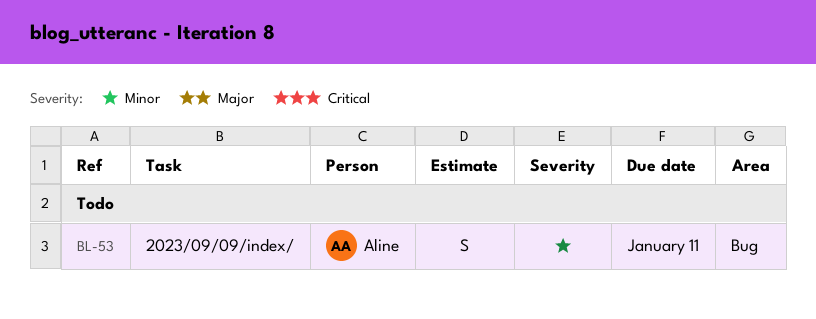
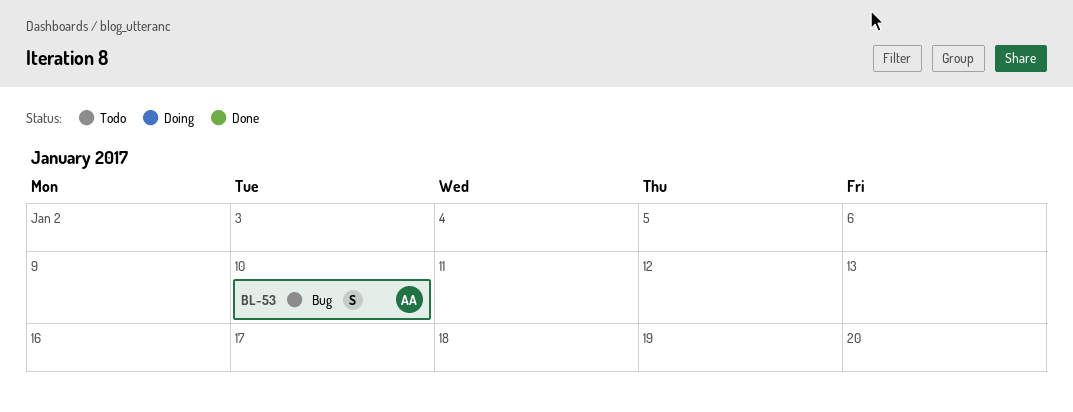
BL-53, due: Jan 11 -> Jan 10

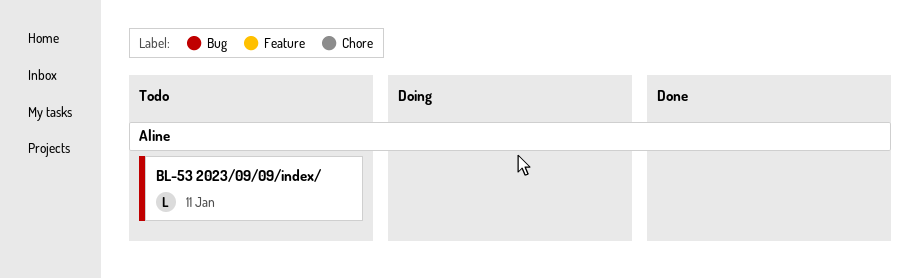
BL-53, estimate: S -> L
BL-53, due: Jan 10 -> Jan 11

